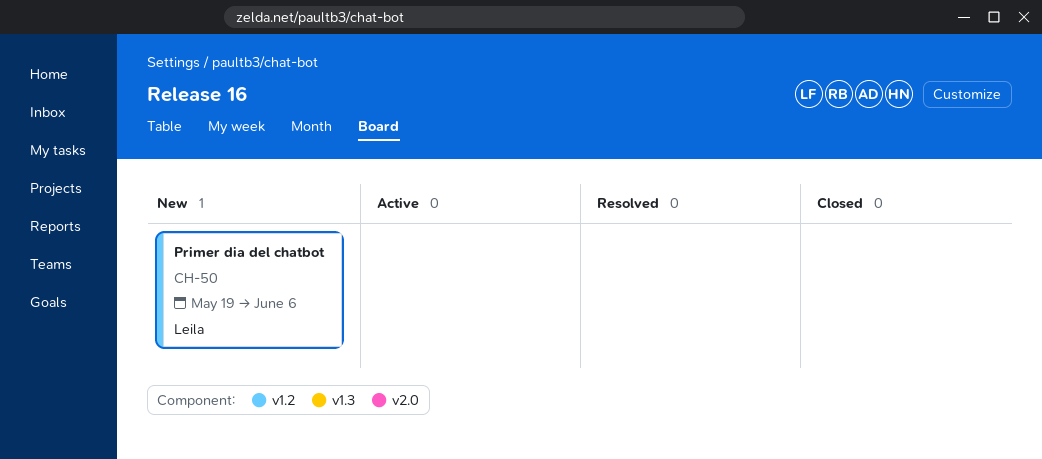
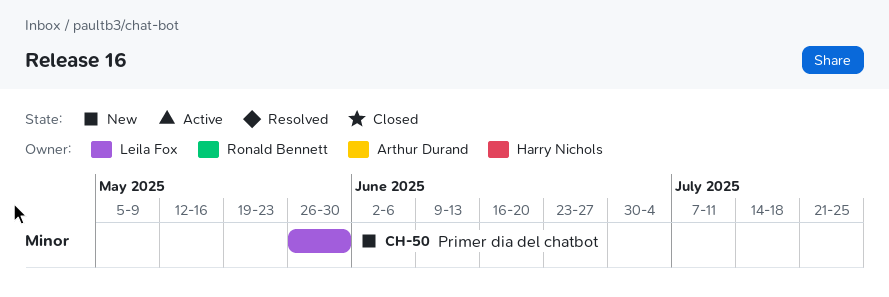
CH-50, start: May 19 -> May 26
CH-50, due: Jun 6 -> May 30

